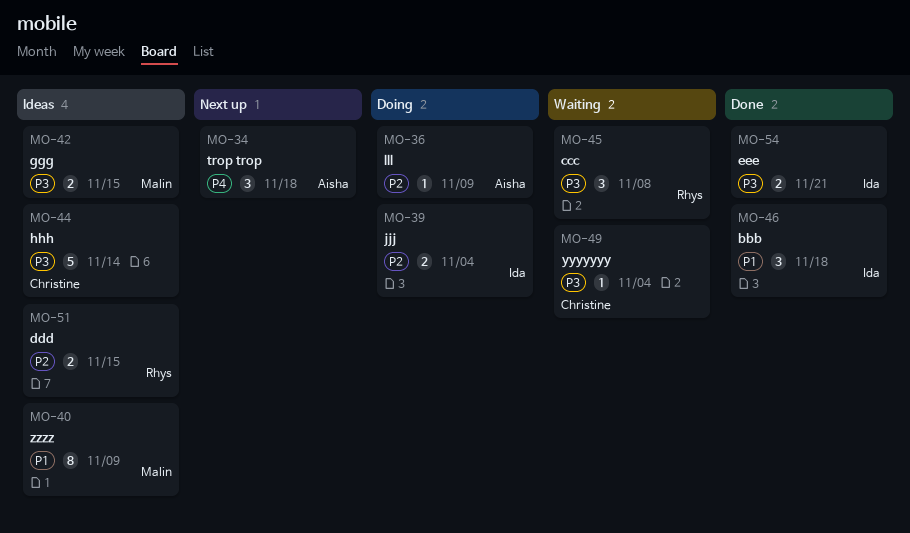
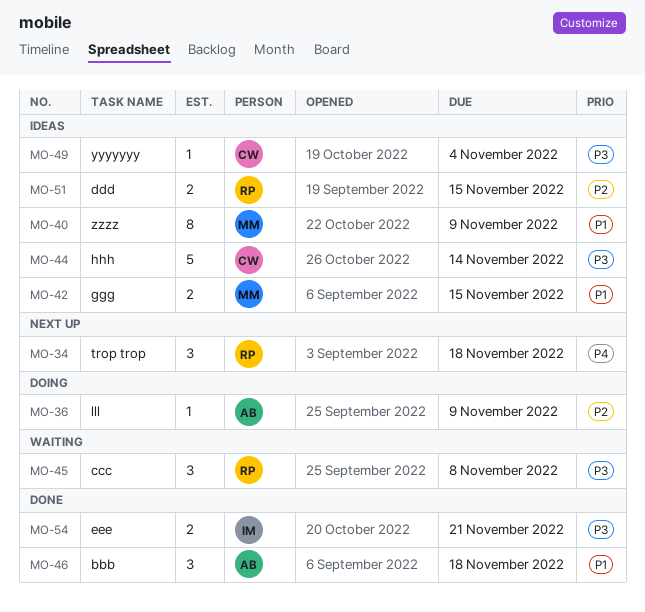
MO-34, owner: Aisha -> Rhys
MO-39: present -> none
MO-42, priority: P3 -> P1
MO-46, owner: Ida -> Aisha
MO-49, status: Waiting -> Ideas

